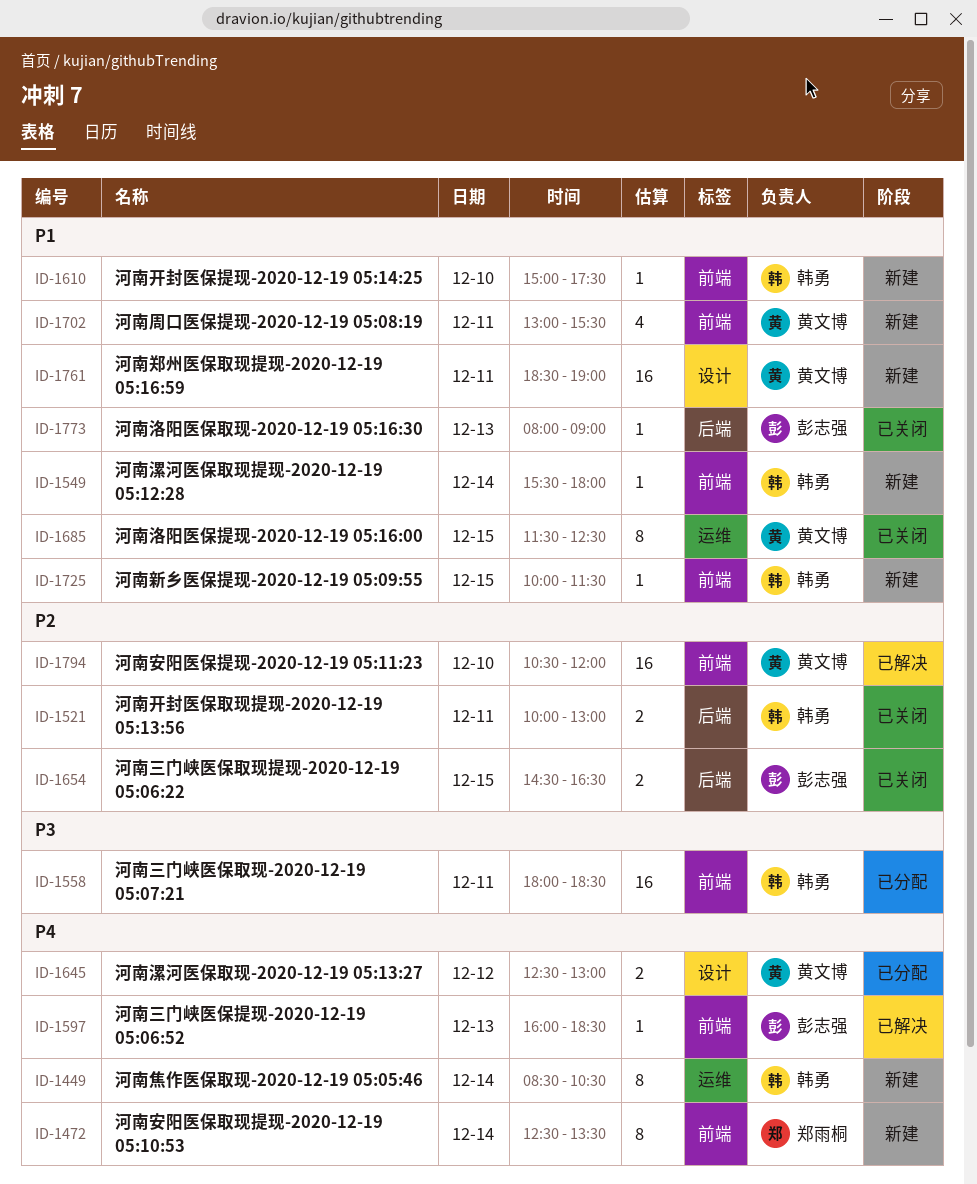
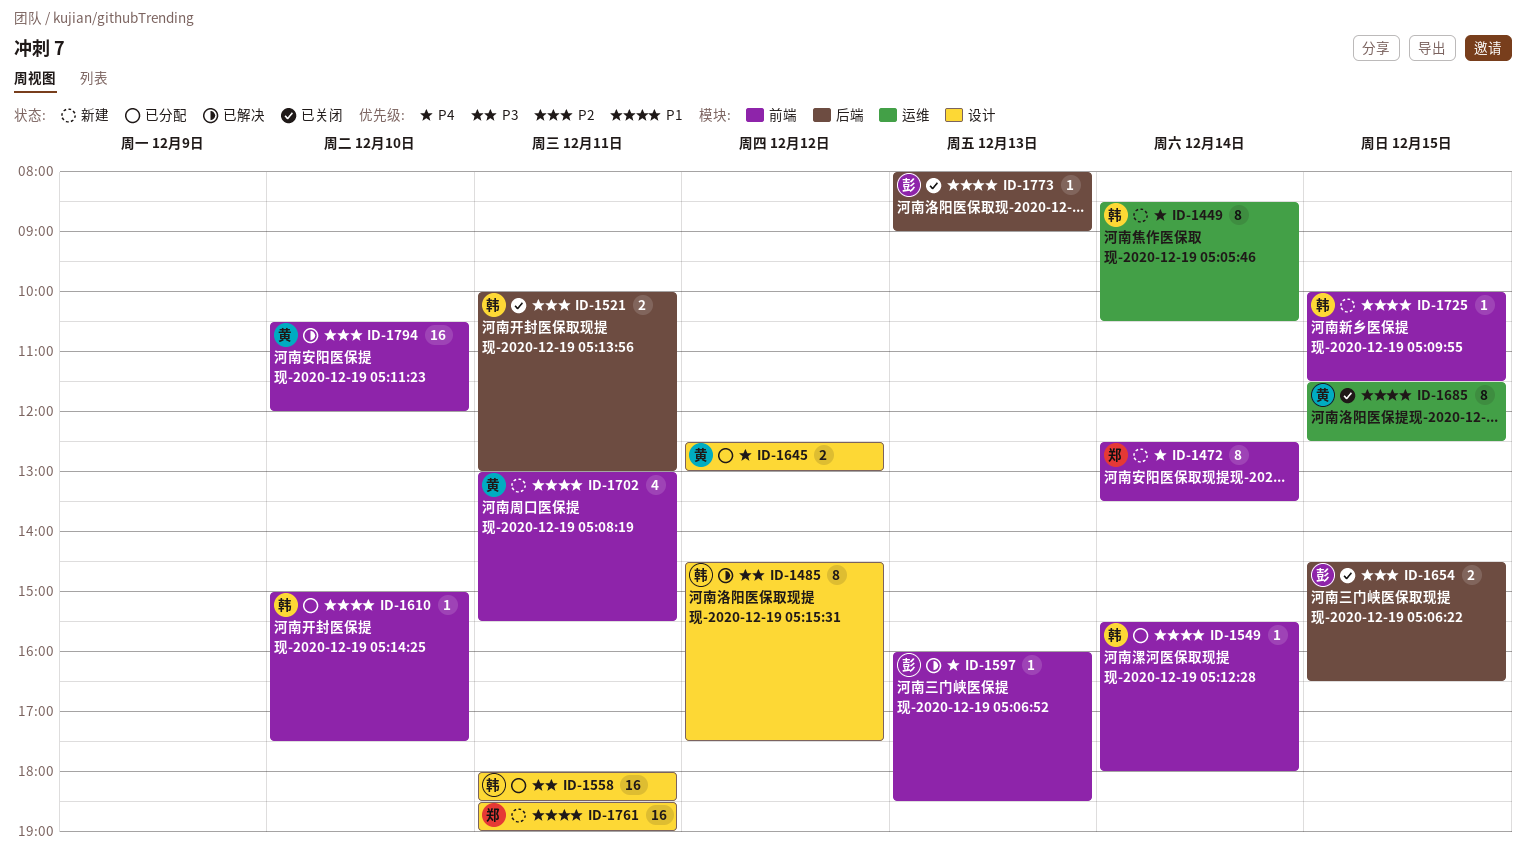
ID-1485: none -> present
ID-1549, status: 新建 -> 已分配
ID-1558, label: 前端 -> 设计
ID-1610, status: 新建 -> 已分配
ID-1761, owner: 黄文博 -> 郑雨桐

